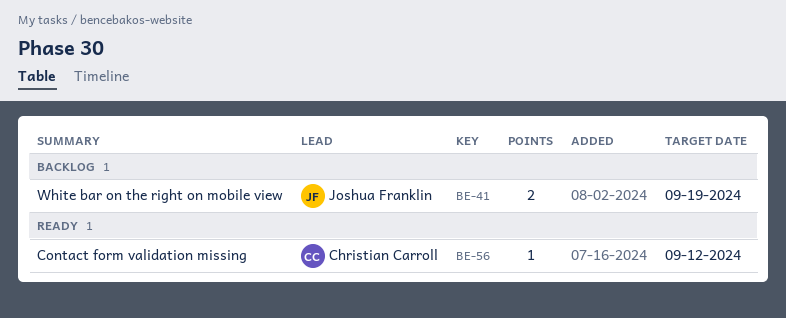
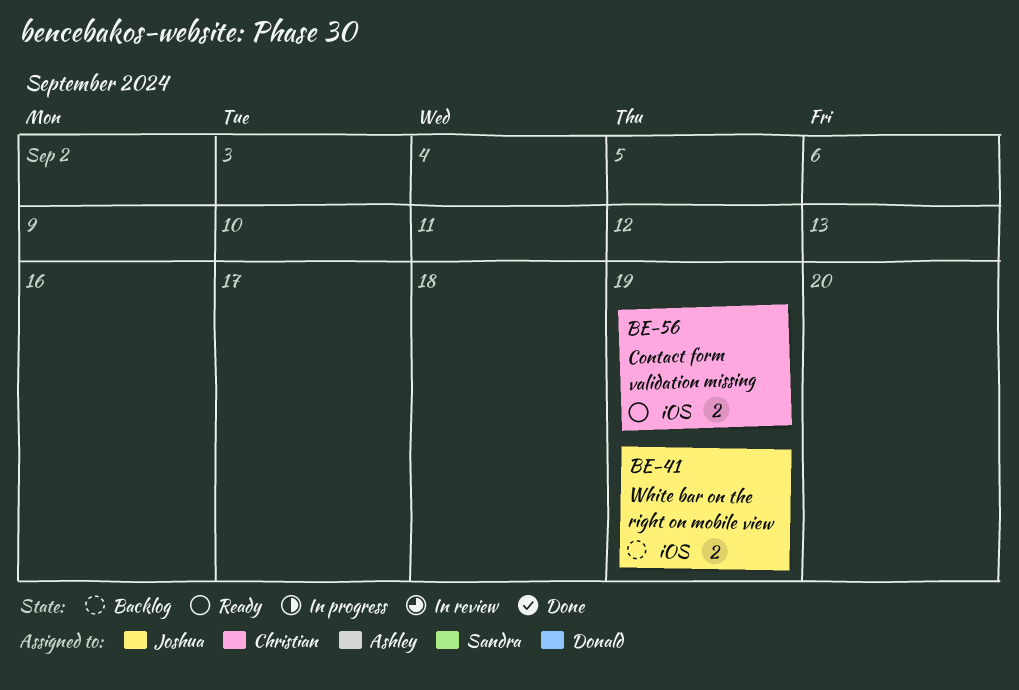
BE-56, estimate: 1 -> 2
BE-56, due: Sep 12 -> Sep 19

